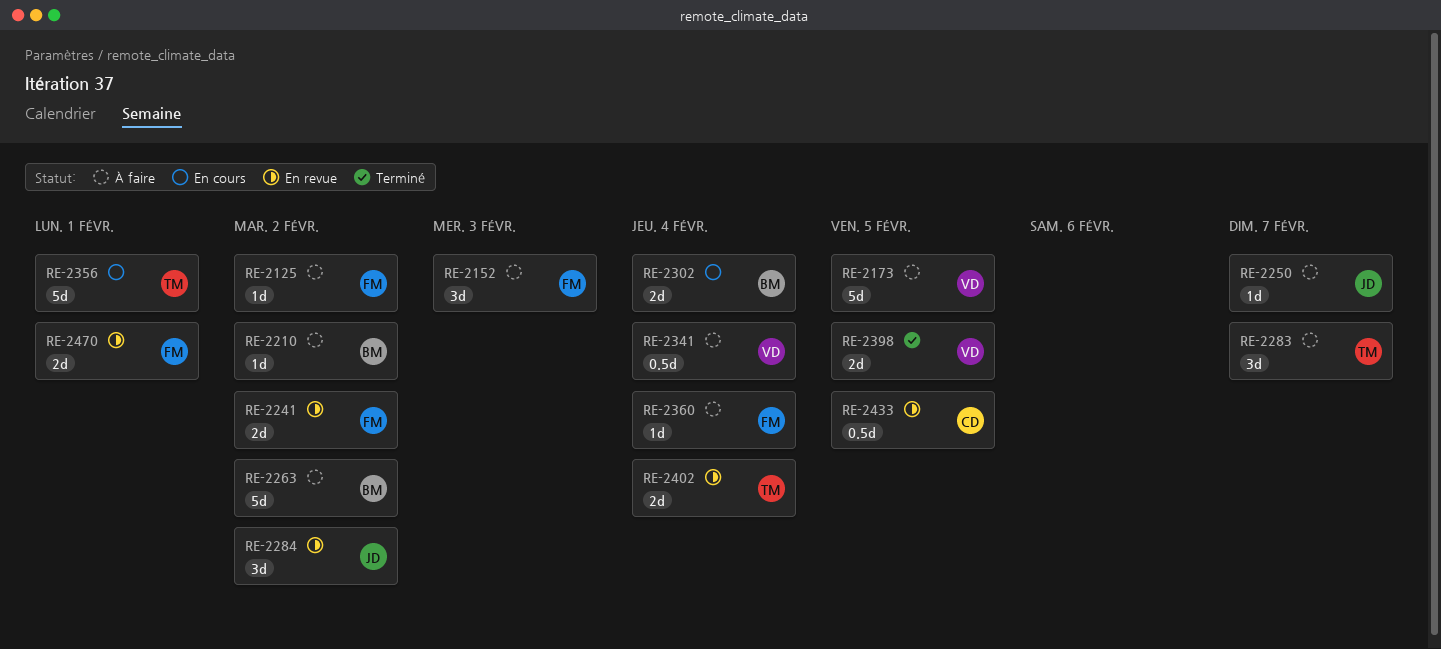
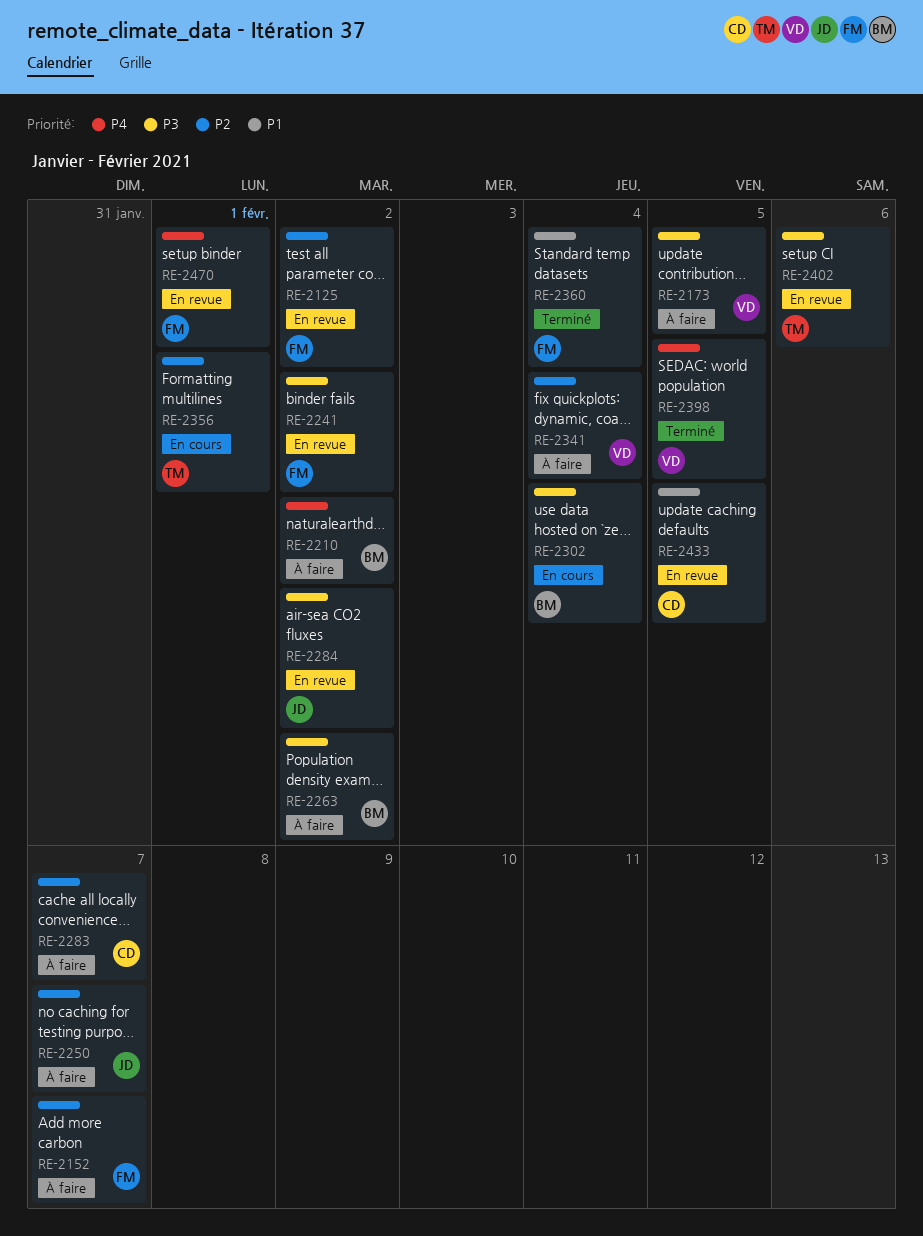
RE-2125, status: À faire -> En revue
RE-2152, due: Feb 3 -> Feb 7
RE-2283, owner: TM -> CD
RE-2360, status: À faire -> Terminé
RE-2402, due: Feb 4 -> Feb 6

